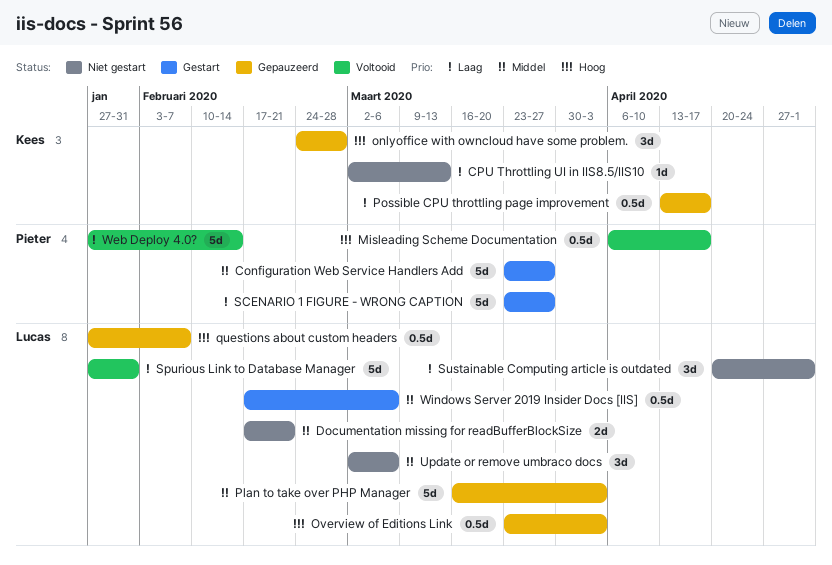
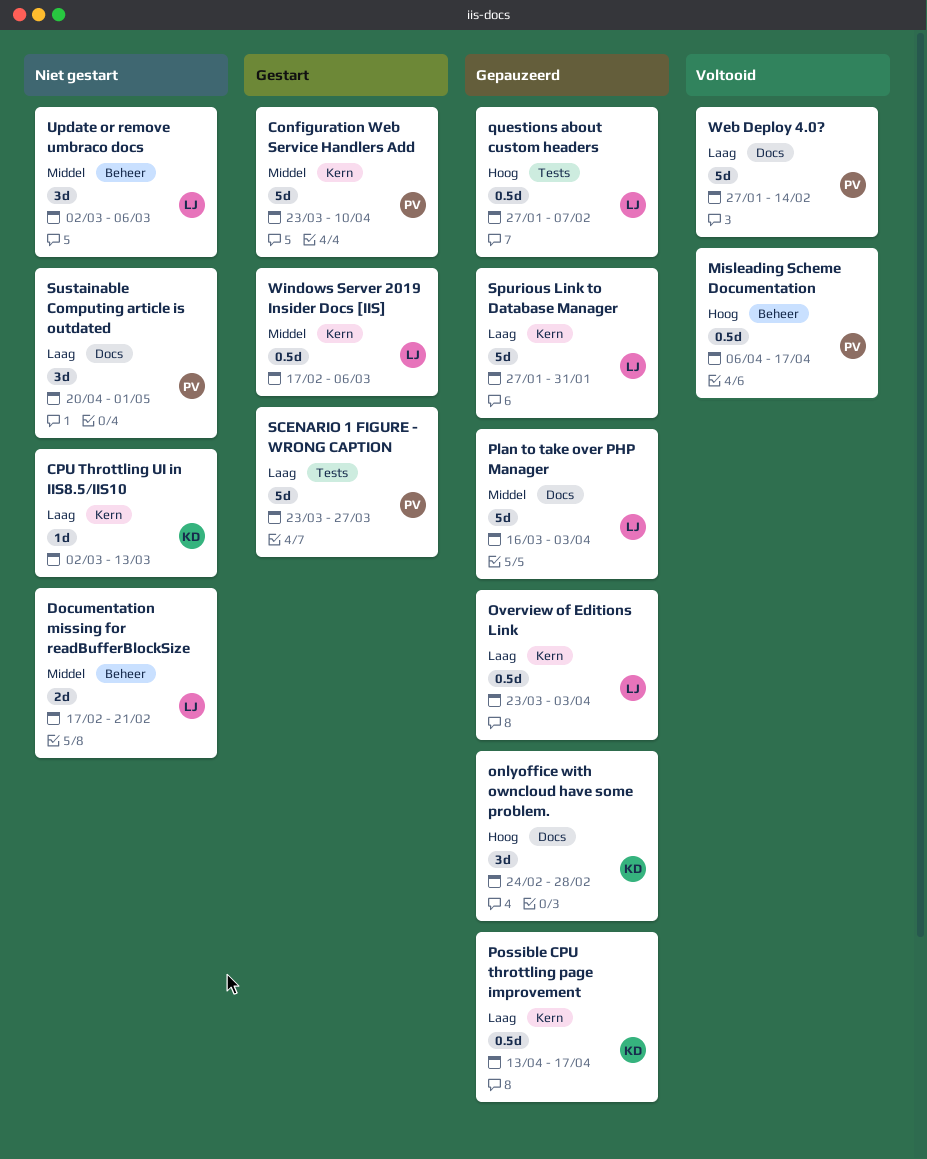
Configuration Web Service Handlers Add, due: Mar 27 -> Apr 10
Overview of Editions Link, priority: Hoog -> Laag
Spurious Link to Database Manager, status: Voltooid -> Gepauzeerd
Sustainable Computing article is outdated, owner: Lucas -> Pieter

